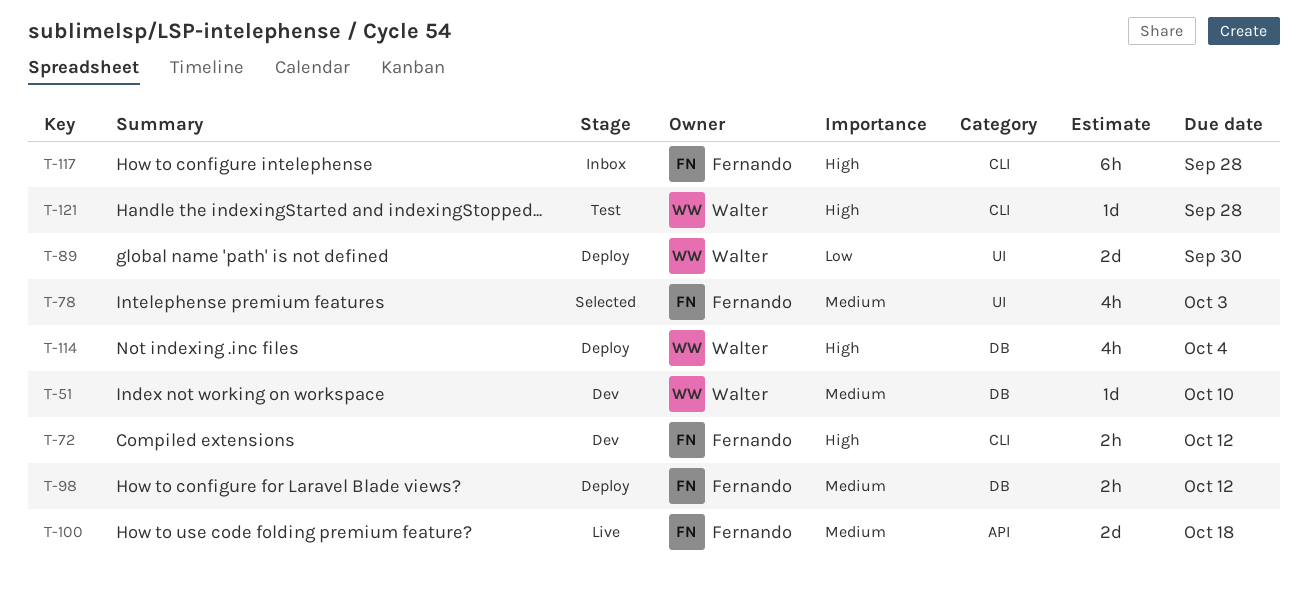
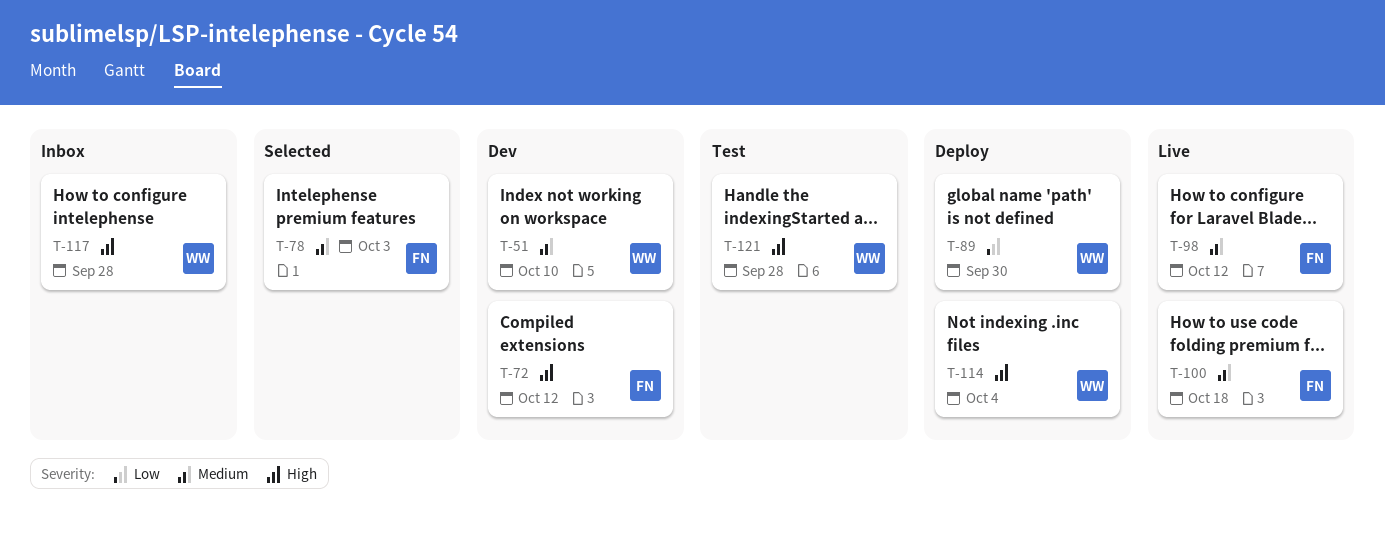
T-98, status: Deploy -> Live
T-117, owner: Fernando -> Walter

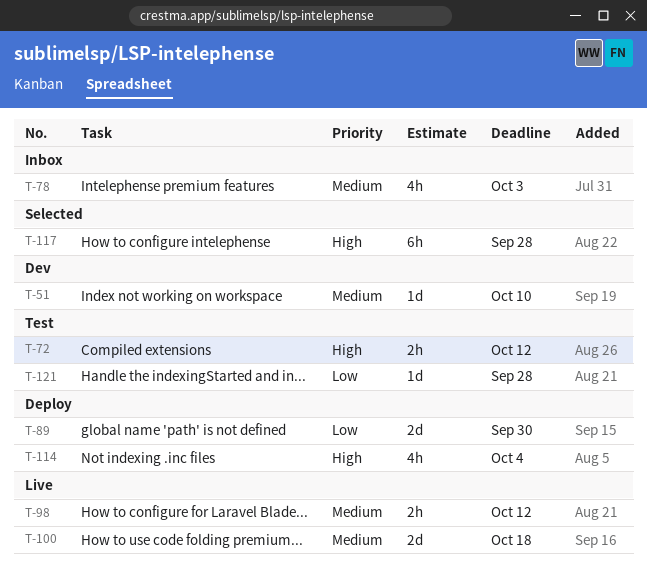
T-72, status: Dev -> Test
T-78, status: Selected -> Inbox
T-117, status: Inbox -> Selected
T-121, priority: High -> Low

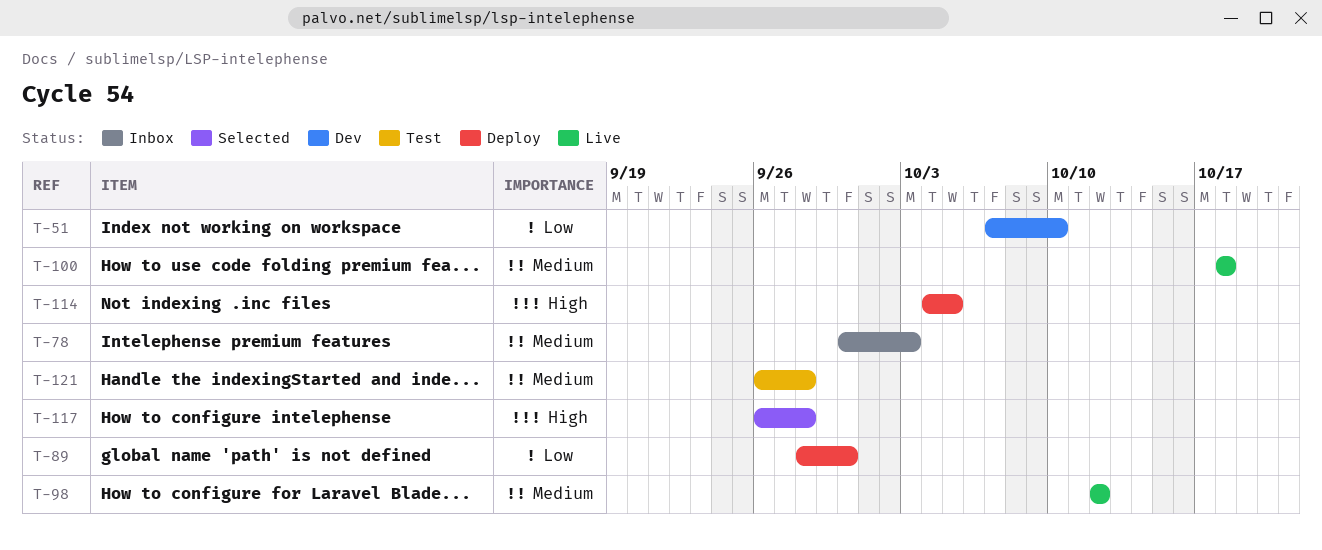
T-51, priority: Medium -> Low
T-72: present -> none
T-114, due: Oct 4 -> Oct 5
T-121, priority: Low -> Medium

